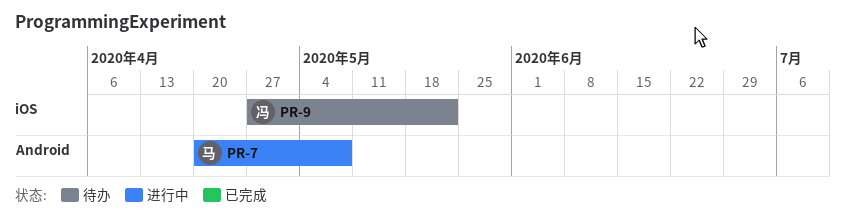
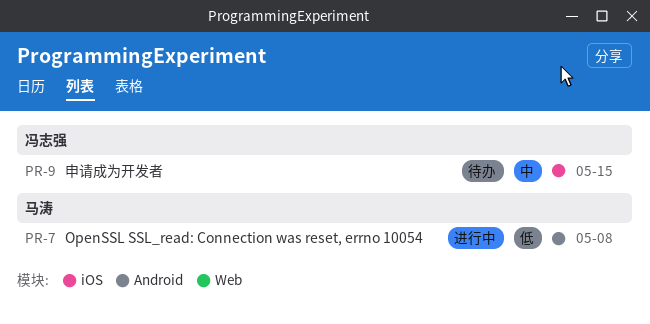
PR-9, due: May 22 -> May 15

